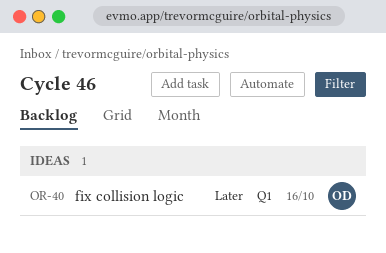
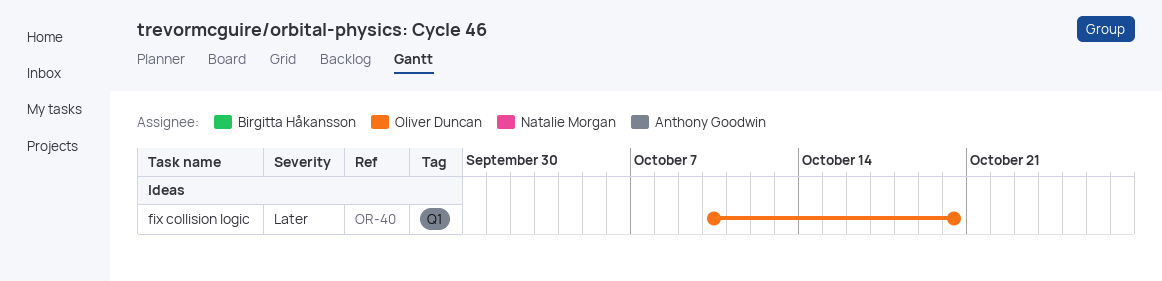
OR-40, due: Oct 16 -> Oct 20

